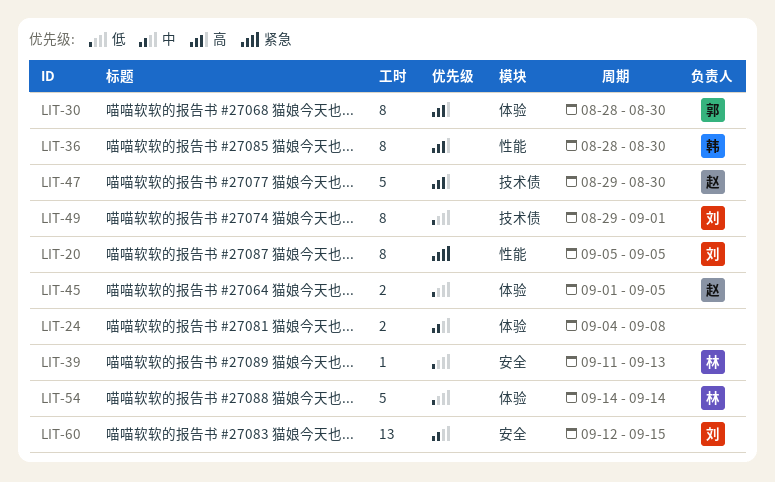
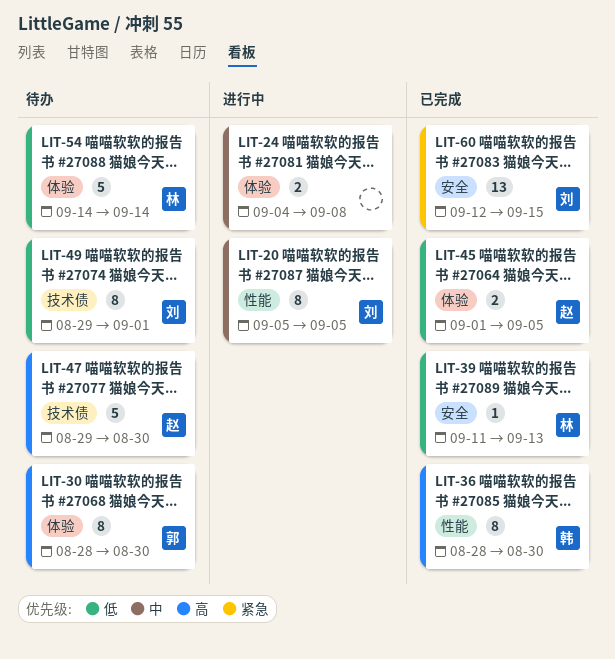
LIT-20, priority: 紧急 -> 中
LIT-60, priority: 中 -> 紧急

